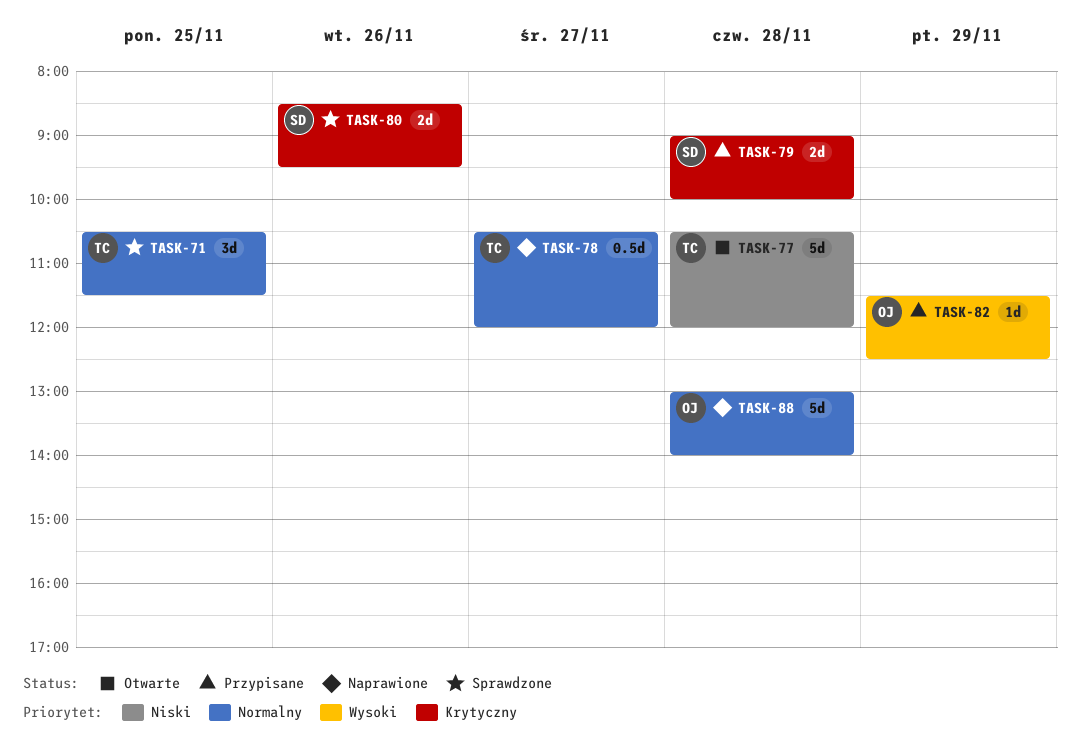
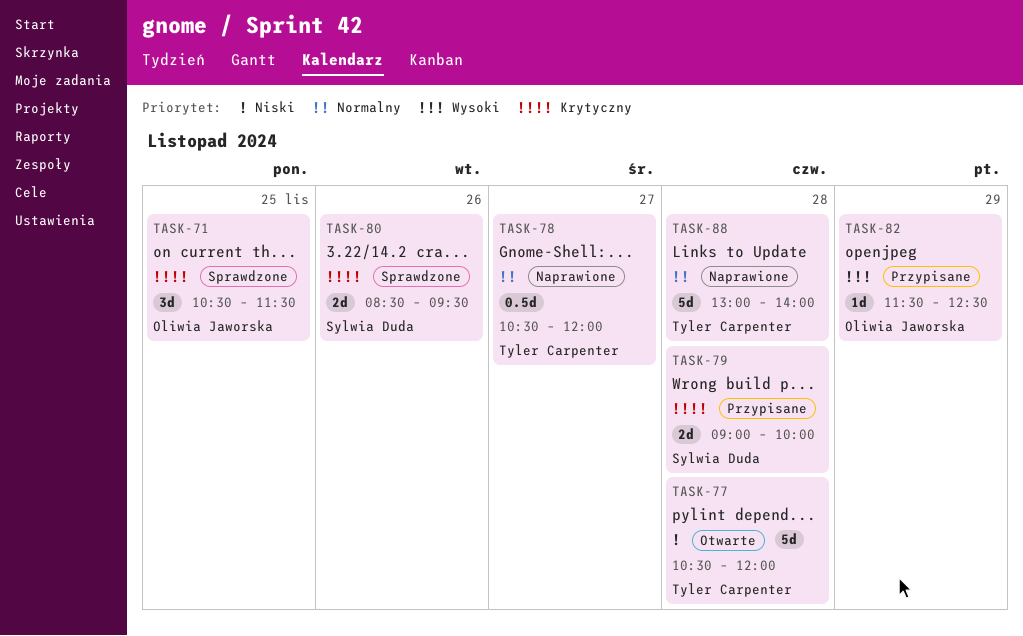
TASK-71, owner: Tyler Carpenter -> Oliwia Jaworska
TASK-71, priority: Normalny -> Krytyczny
TASK-88, owner: Oliwia Jaworska -> Tyler Carpenter

